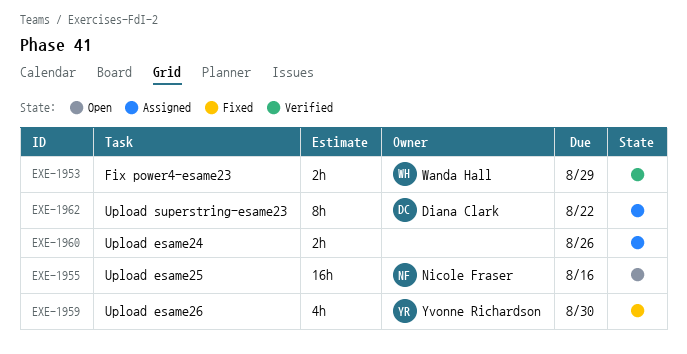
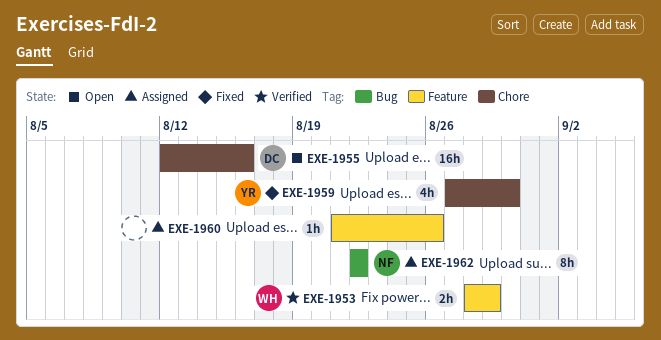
EXE-1955, owner: Nicole Fraser -> Diana Clark
EXE-1960, estimate: 2h -> 1h
EXE-1962, owner: Diana Clark -> Nicole Fraser

